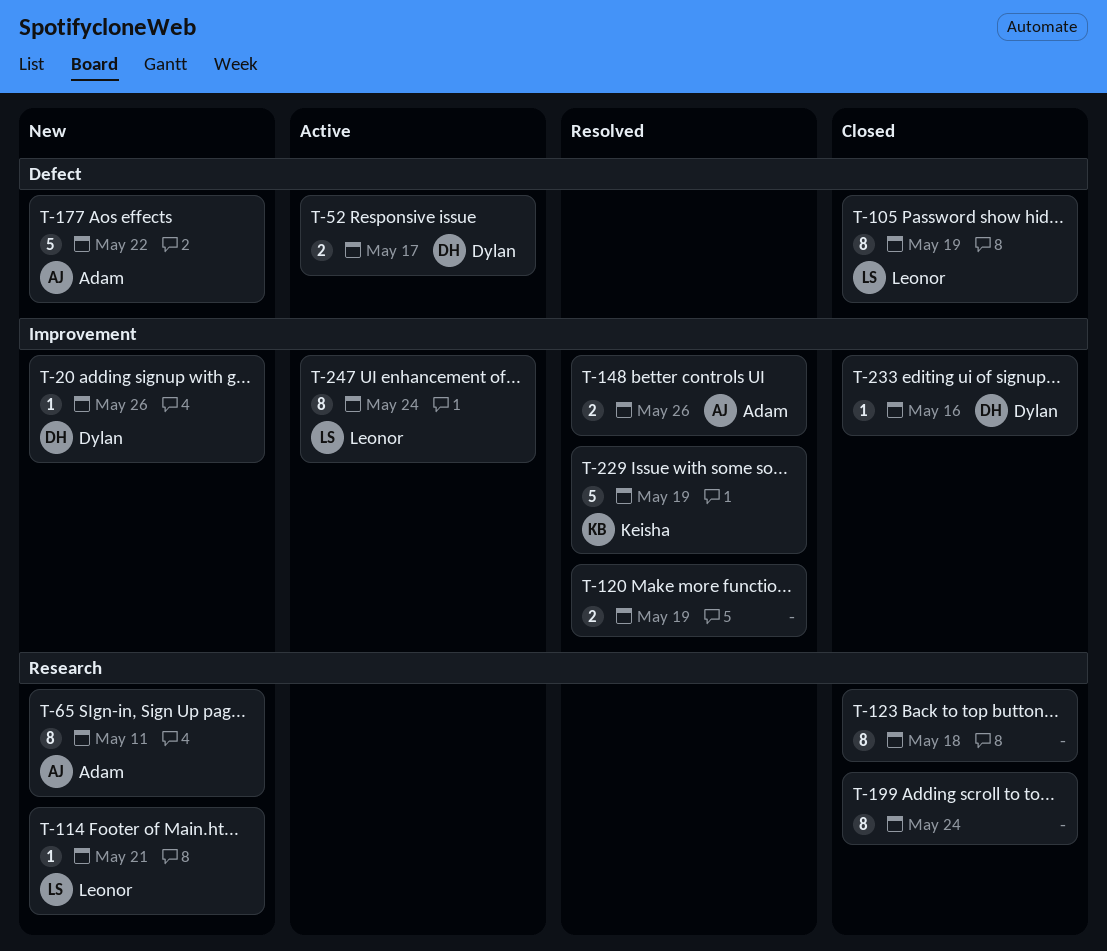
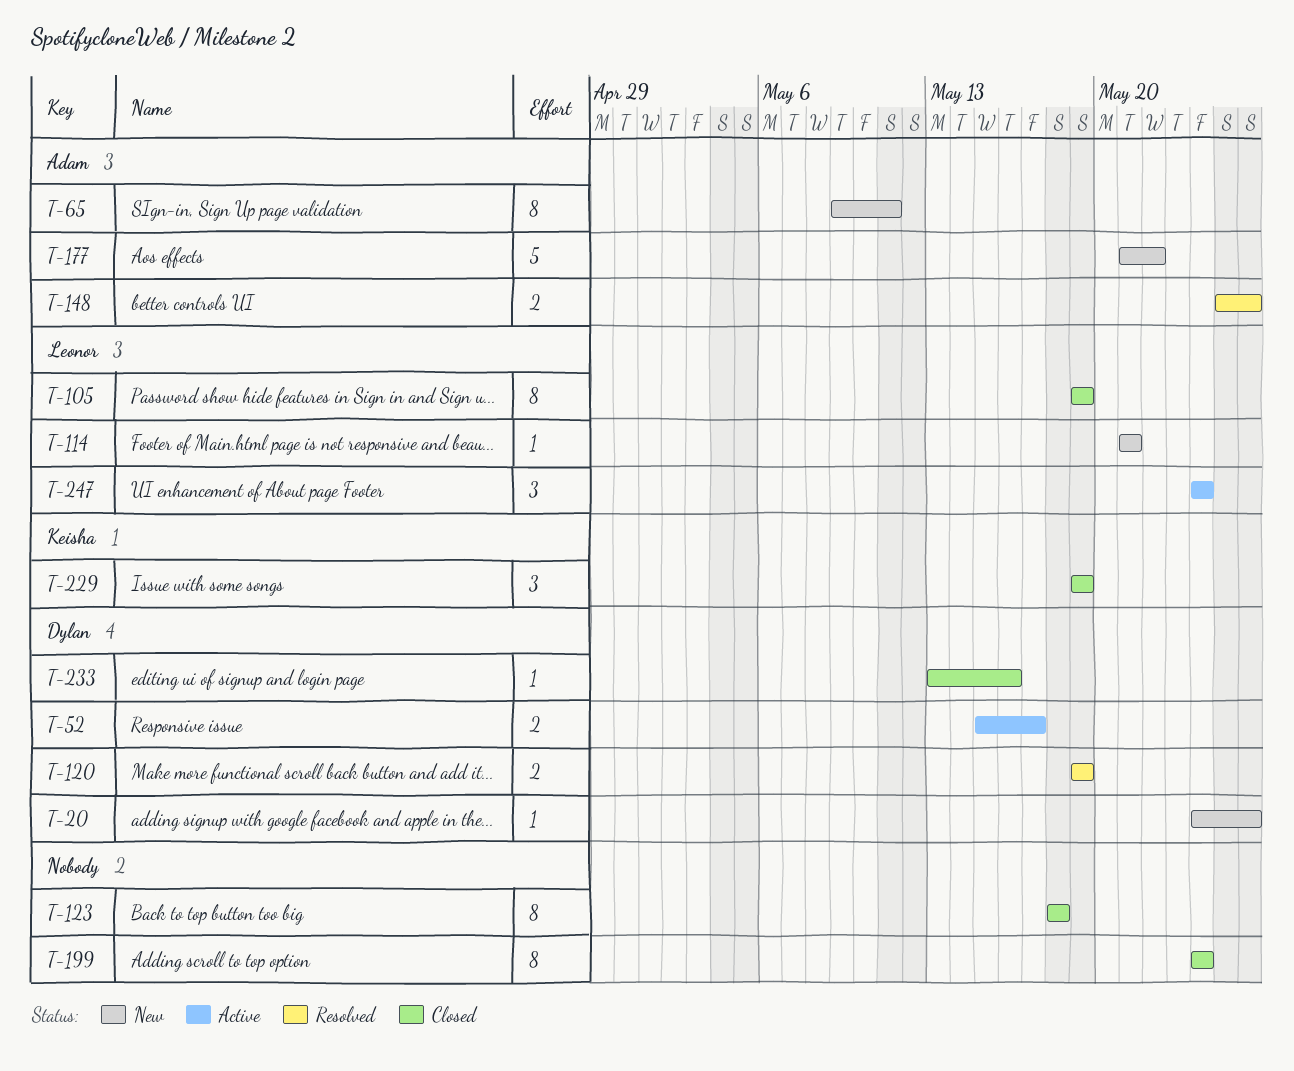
T-120, owner: none -> Dylan
T-229, status: Resolved -> Closed
T-229, estimate: 5 -> 3
T-247, estimate: 8 -> 3

